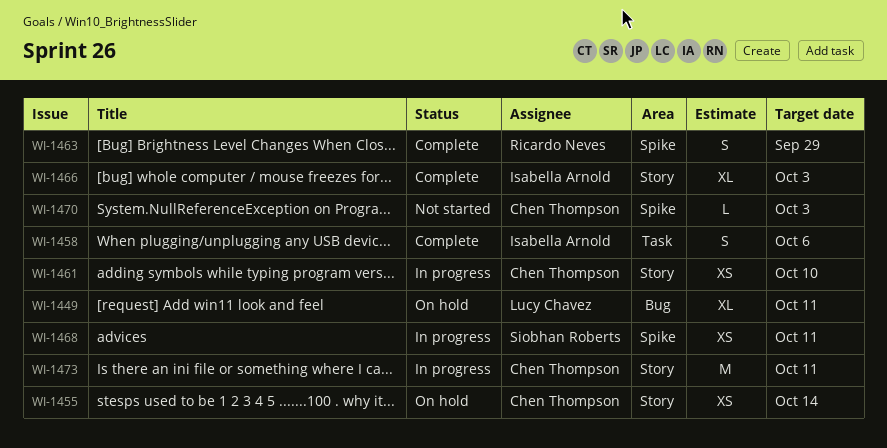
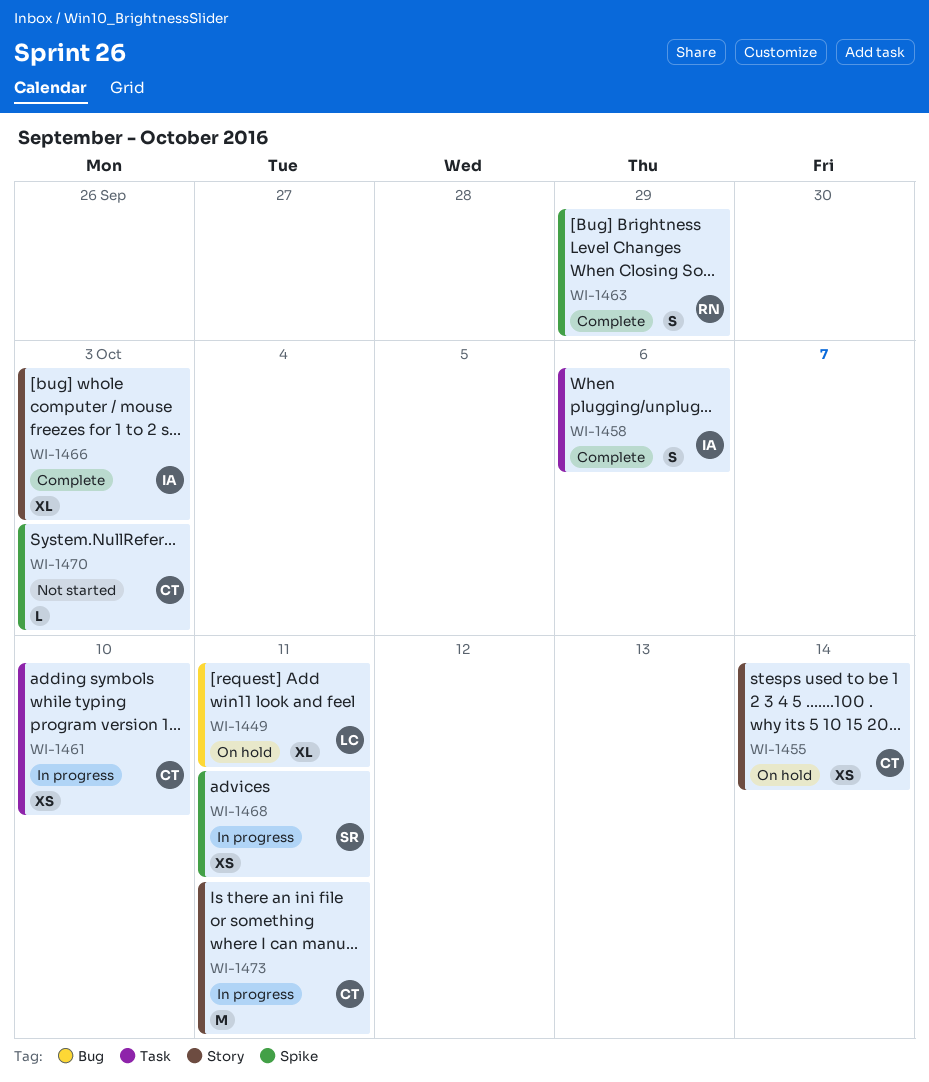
WI-1461, label: Story -> Task

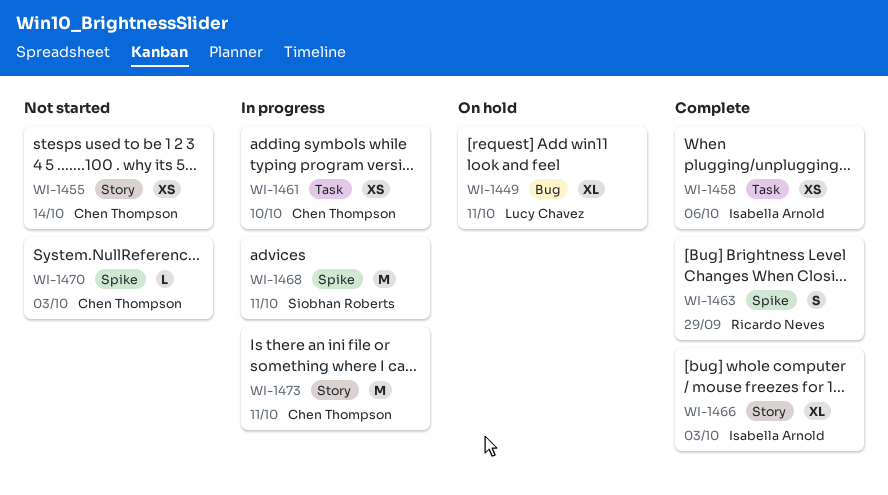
WI-1455, status: On hold -> Not started
WI-1458, estimate: S -> XS
WI-1468, estimate: XS -> M

